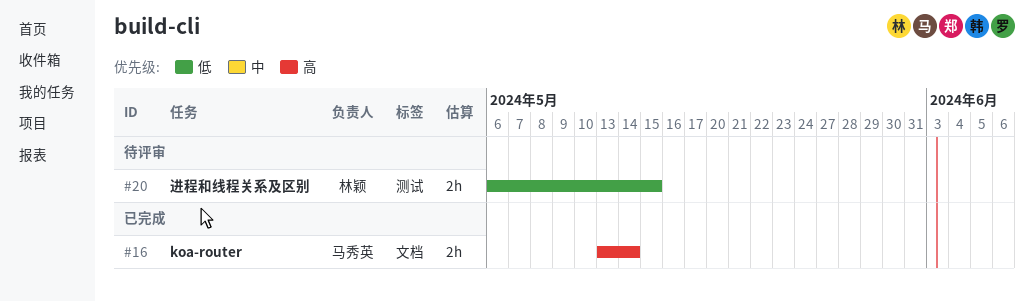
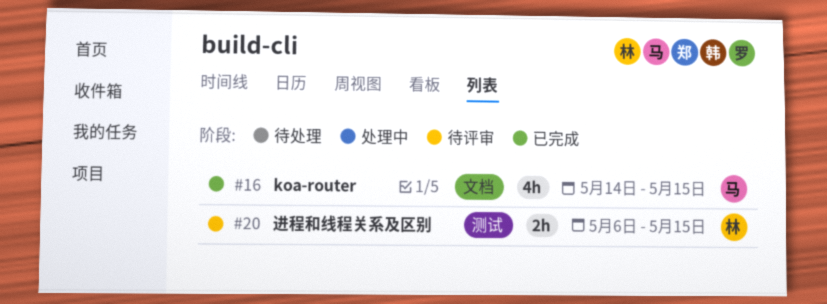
#16, estimate: 2h -> 4h
#16, start: May 13 -> May 14
#16, due: May 14 -> May 15

